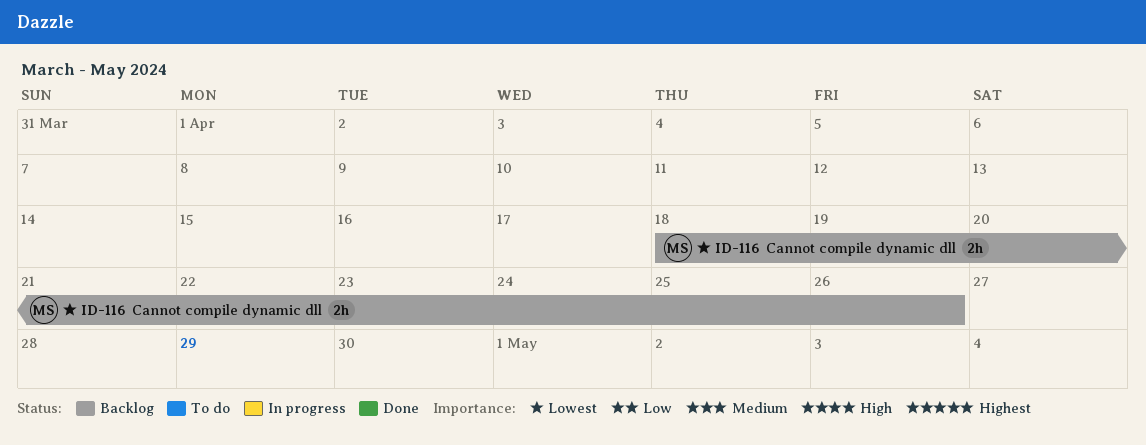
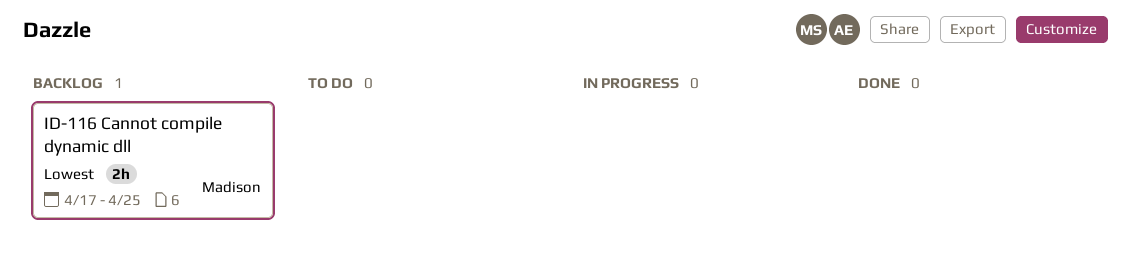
ID-116, start: Apr 18 -> Apr 17
ID-116, due: Apr 26 -> Apr 25

